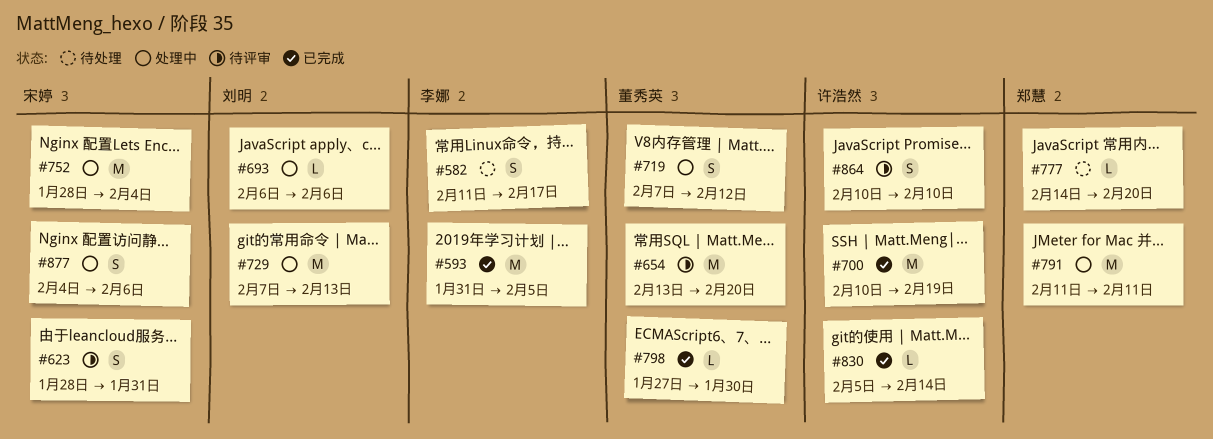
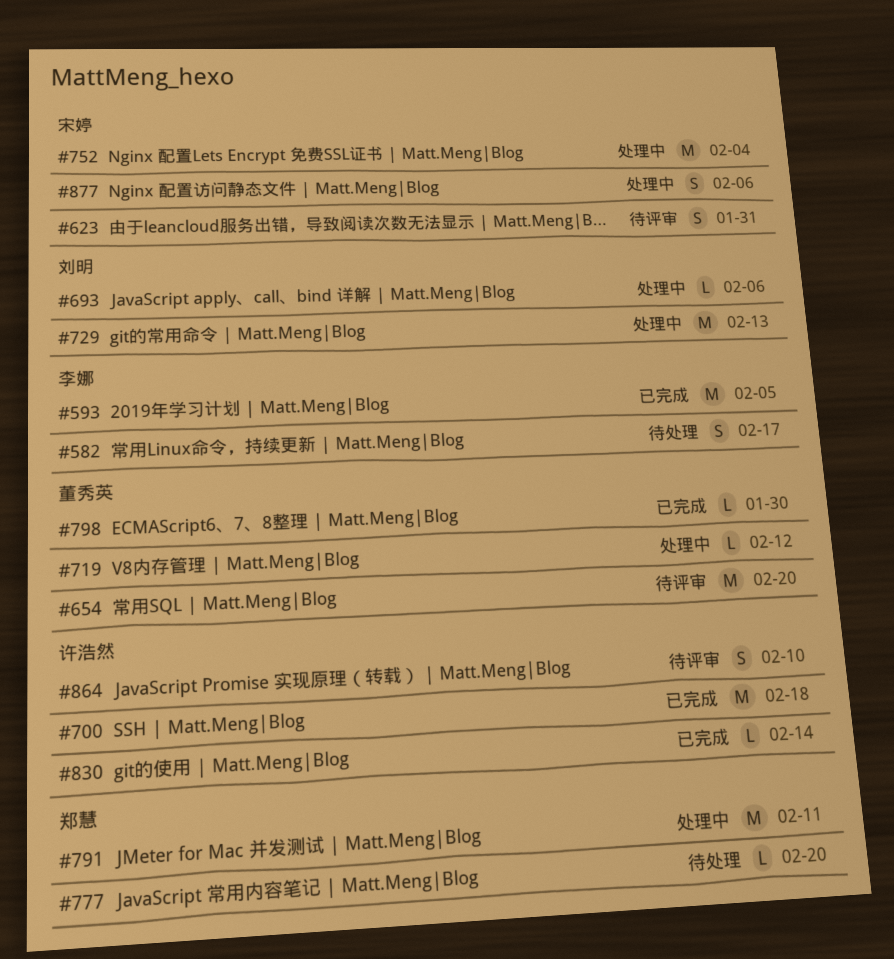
#700, due: Feb 19 -> Feb 18
#719, estimate: S -> L

